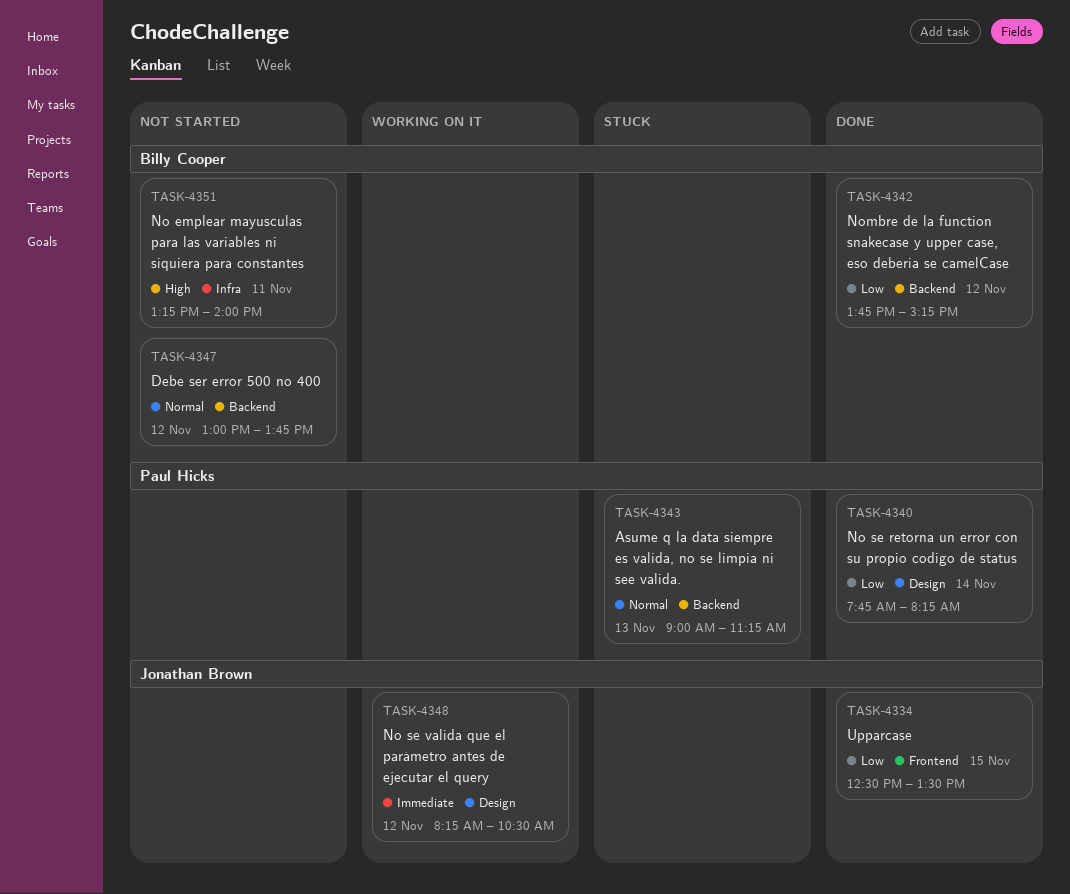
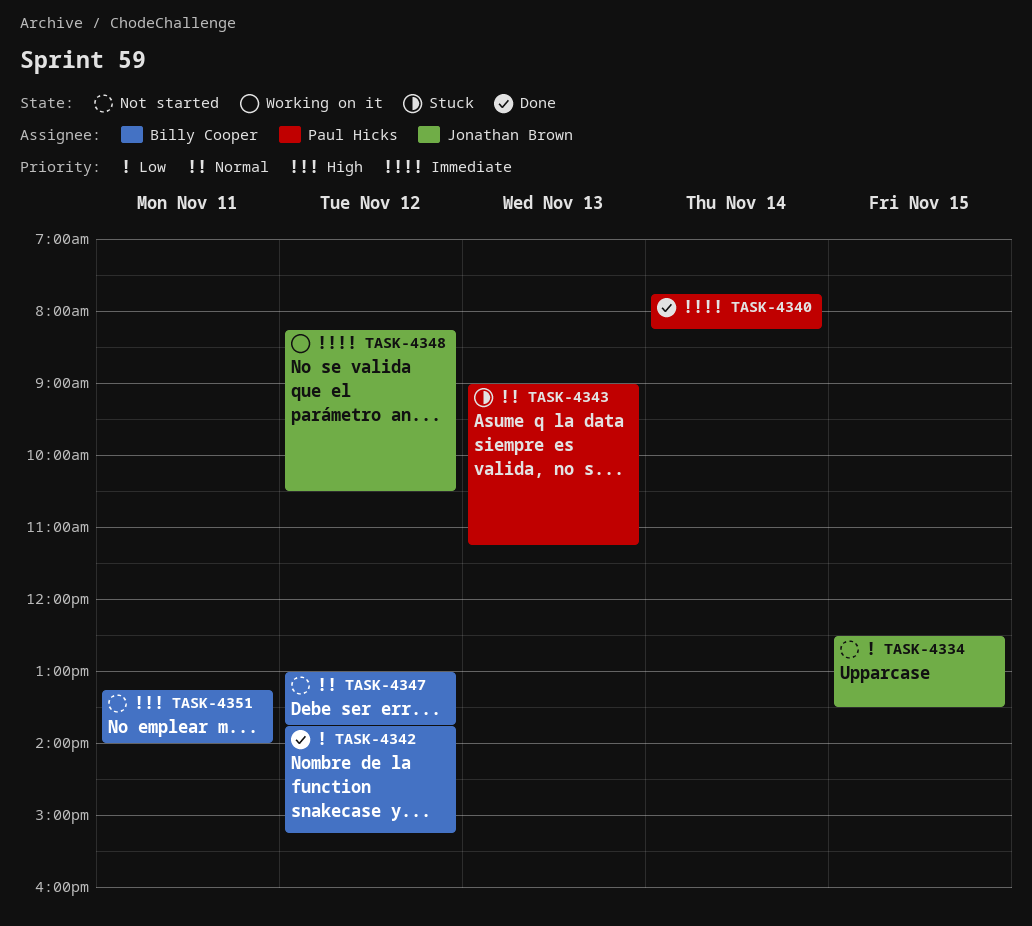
TASK-4334, status: Done -> Not started
TASK-4340, priority: Low -> Immediate

